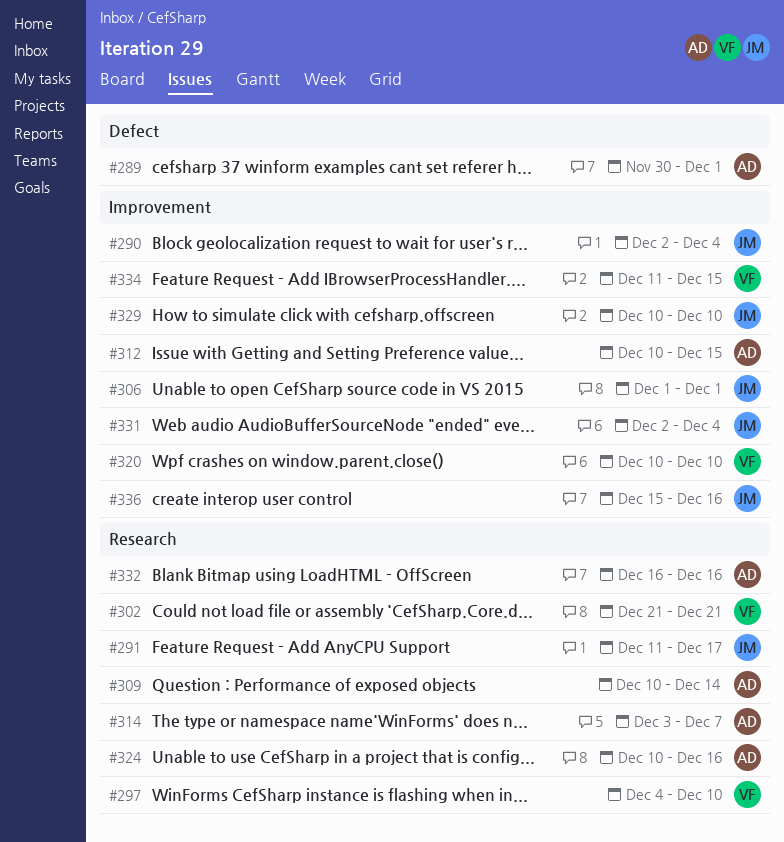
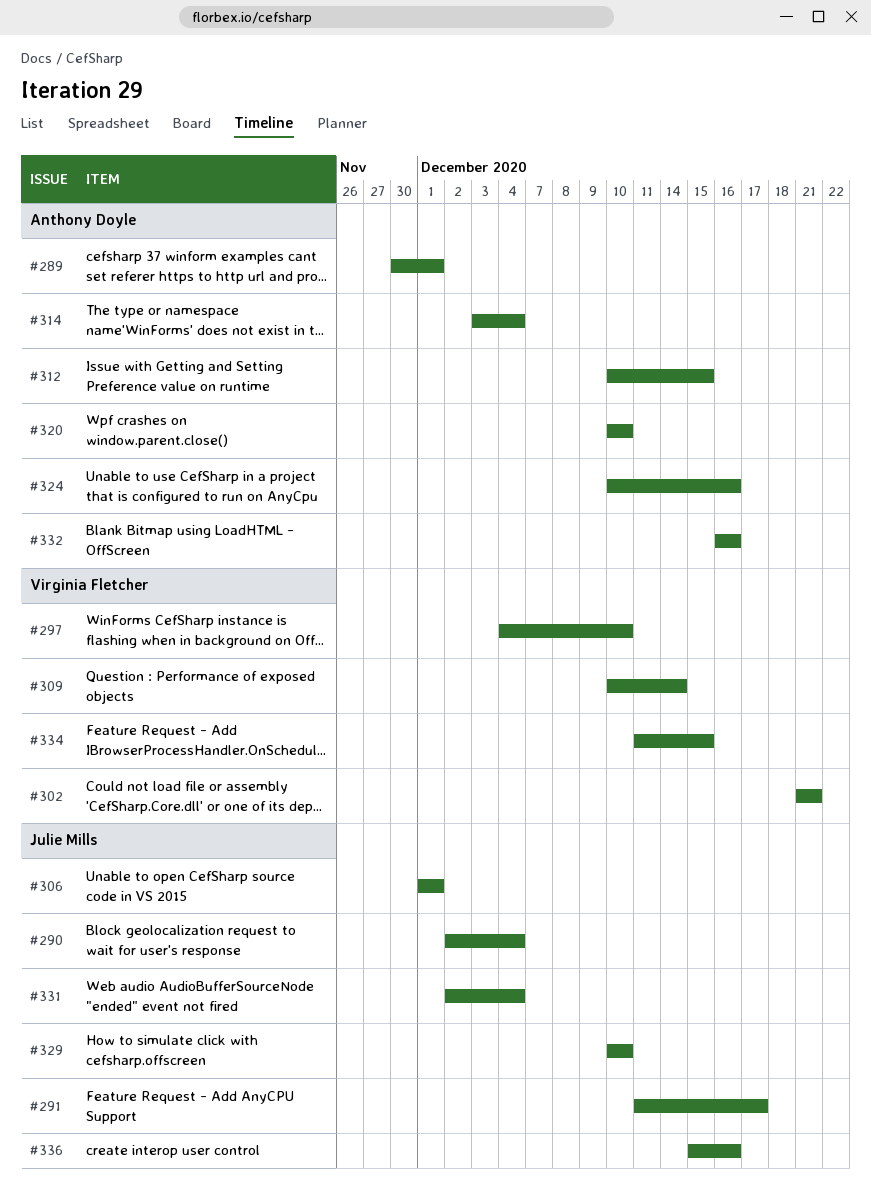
#309, owner: Anthony Doyle -> Virginia Fletcher
#314, due: Dec 7 -> Dec 4
#320, owner: Virginia Fletcher -> Anthony Doyle

